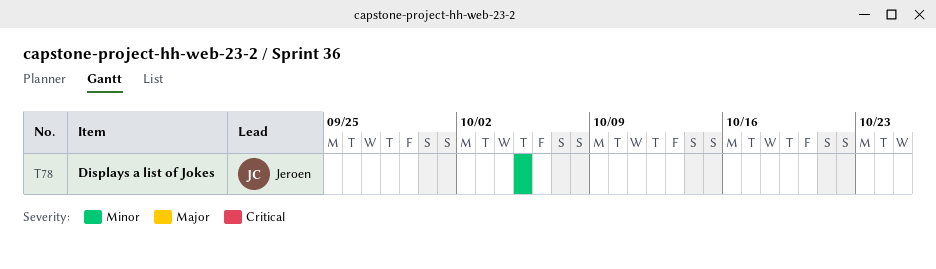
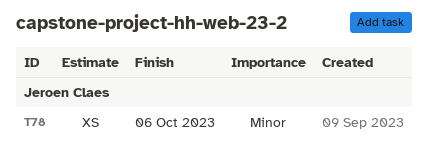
T78, due: Oct 5 -> Oct 6

